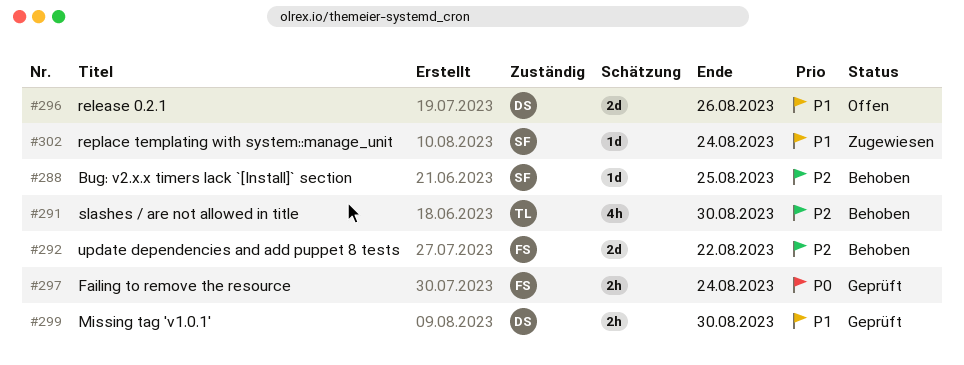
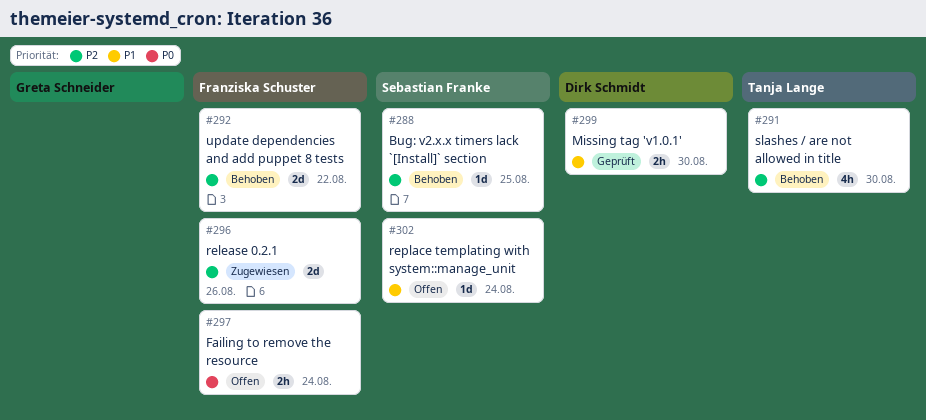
#296, status: Offen -> Zugewiesen
#296, owner: Dirk Schmidt -> Franziska Schuster
#296, priority: P1 -> P2
#297, status: Geprüft -> Offen
#302, status: Zugewiesen -> Offen

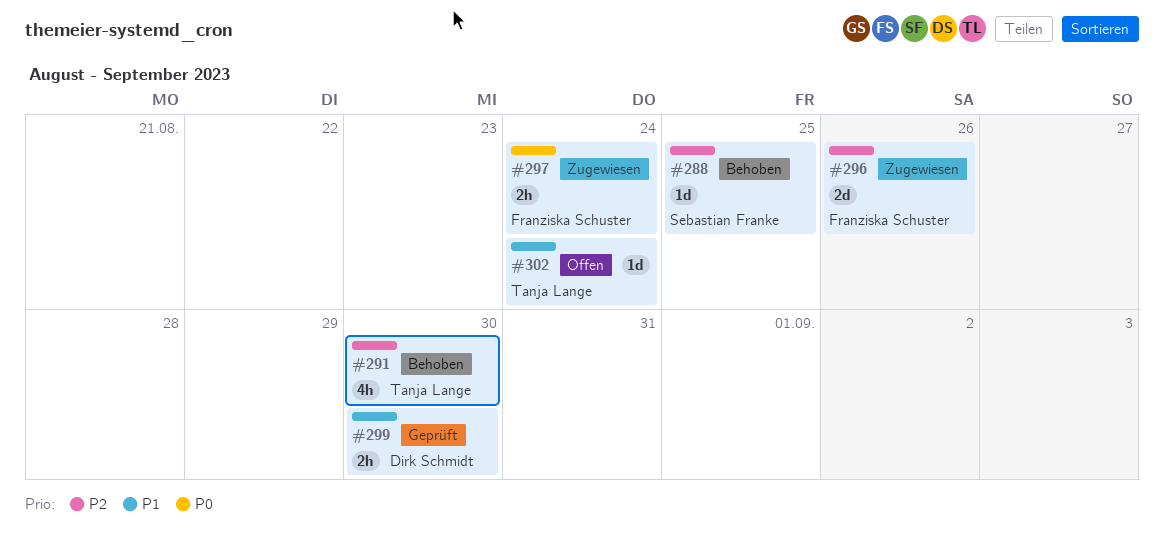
#292: present -> none
#297, status: Offen -> Zugewiesen
#302, owner: Sebastian Franke -> Tanja Lange

